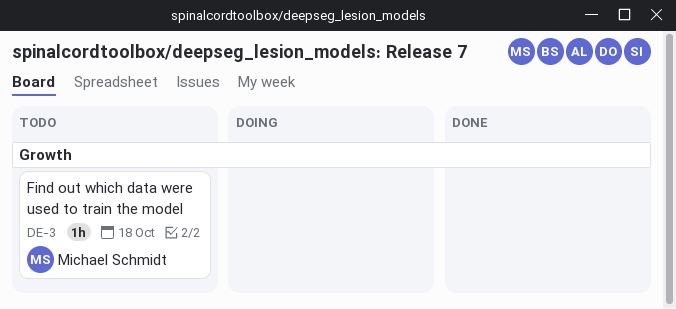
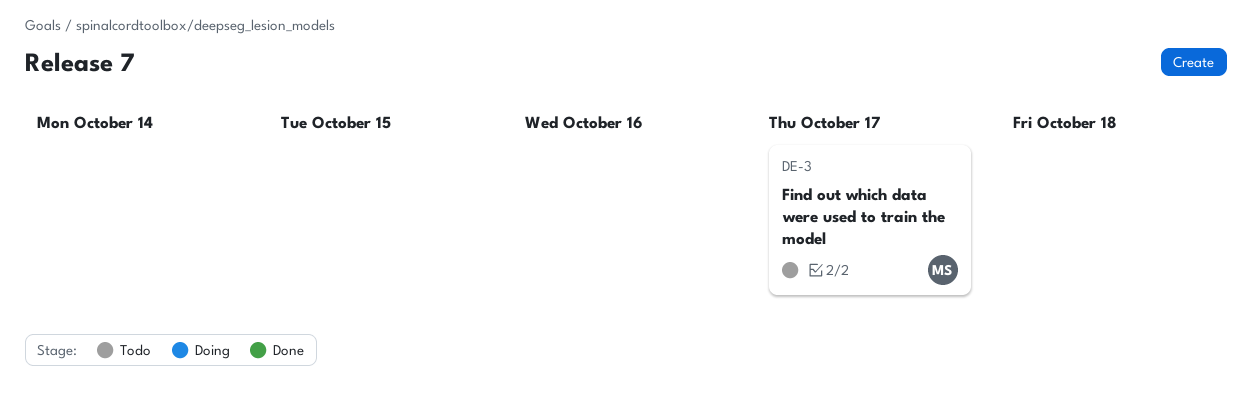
DE-3, due: Oct 18 -> Oct 17

